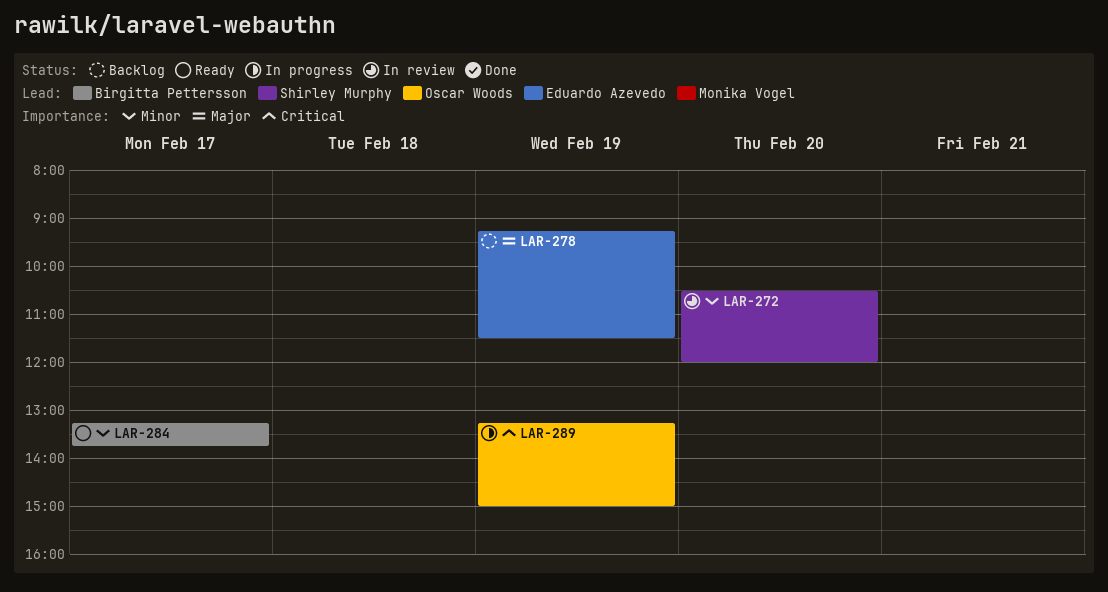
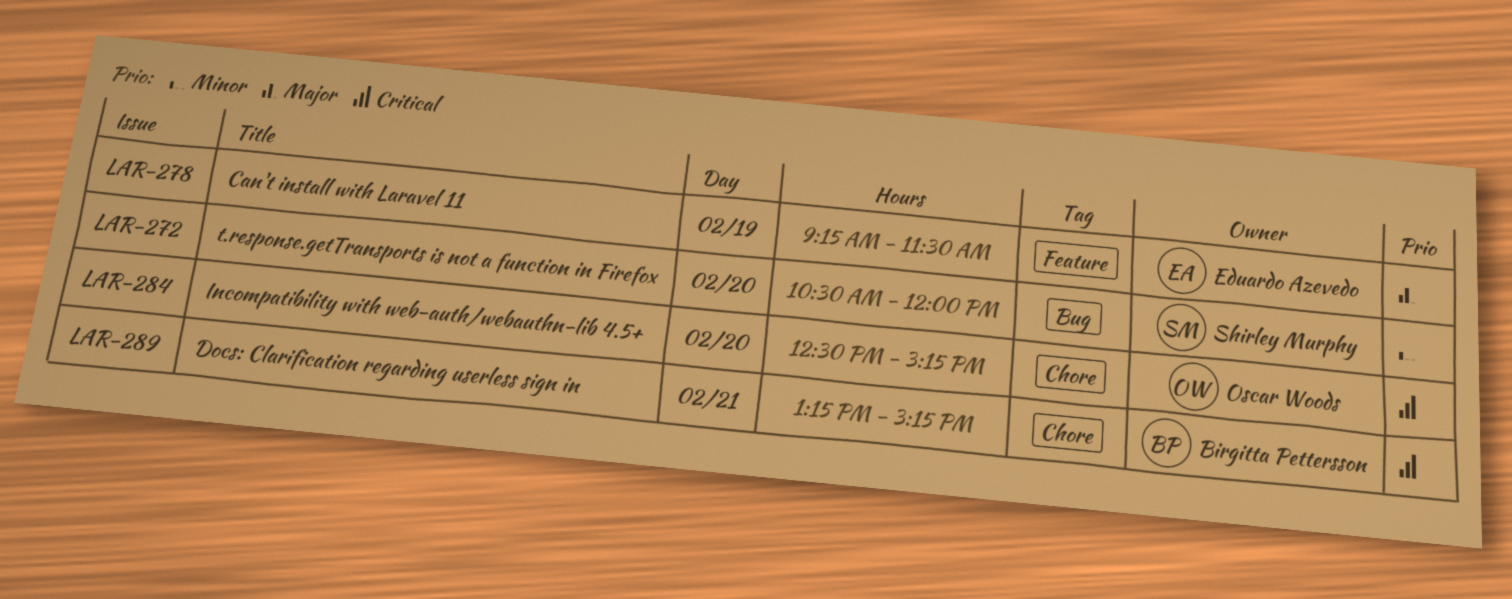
LAR-284, owner: Birgitta Pettersson -> Oscar Woods
LAR-284, priority: Minor -> Critical
LAR-284, day: Feb 17 -> Feb 20
LAR-284, begins: 13:15 -> 12:30
LAR-284, ends: 13:45 -> 15:15
LAR-289, owner: Oscar Woods -> Birgitta Pettersson
LAR-289, day: Feb 19 -> Feb 21
LAR-289, ends: 15:00 -> 15:15

